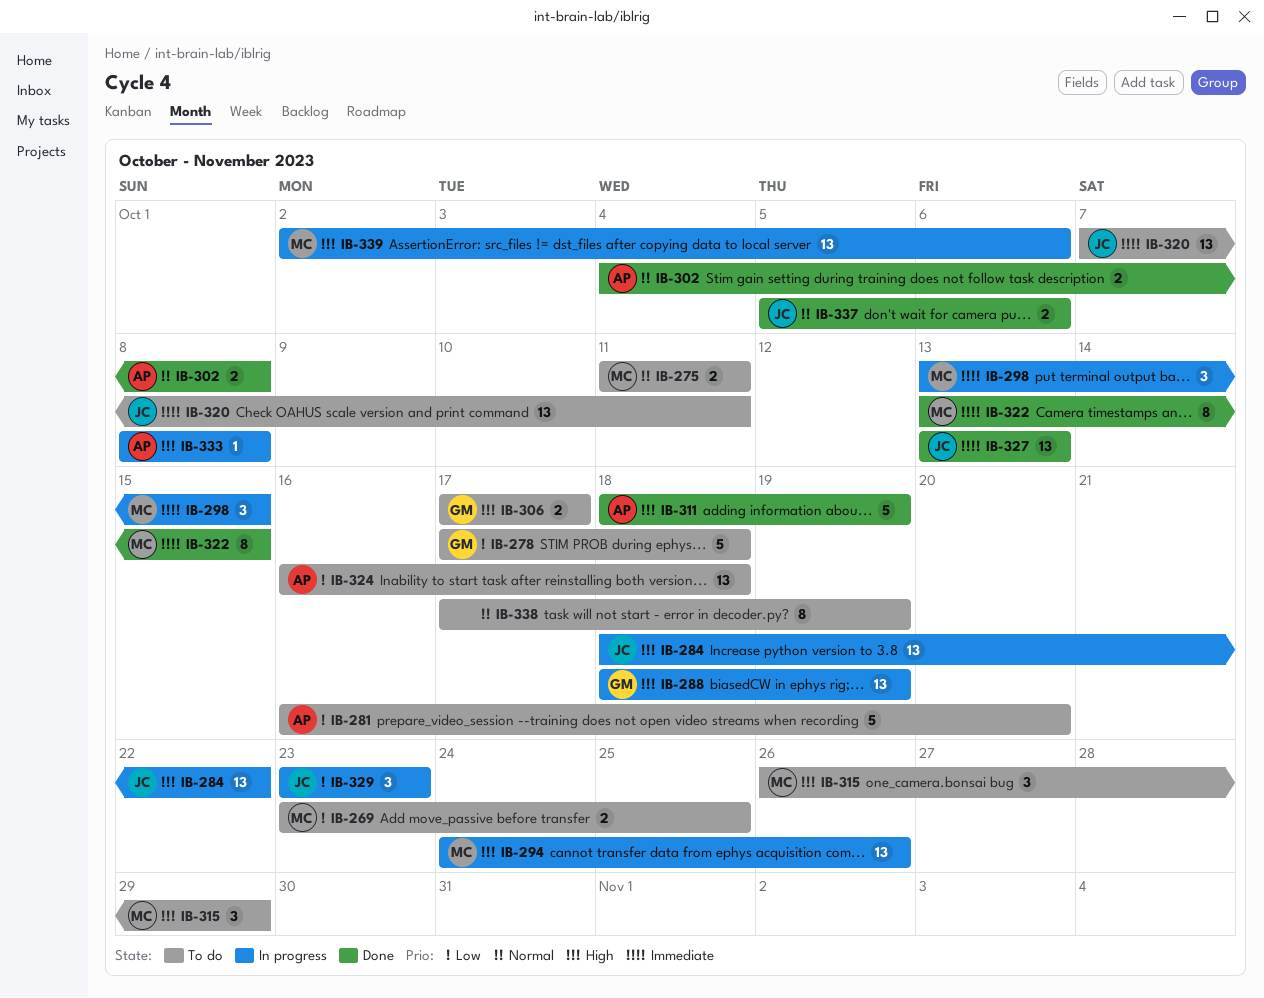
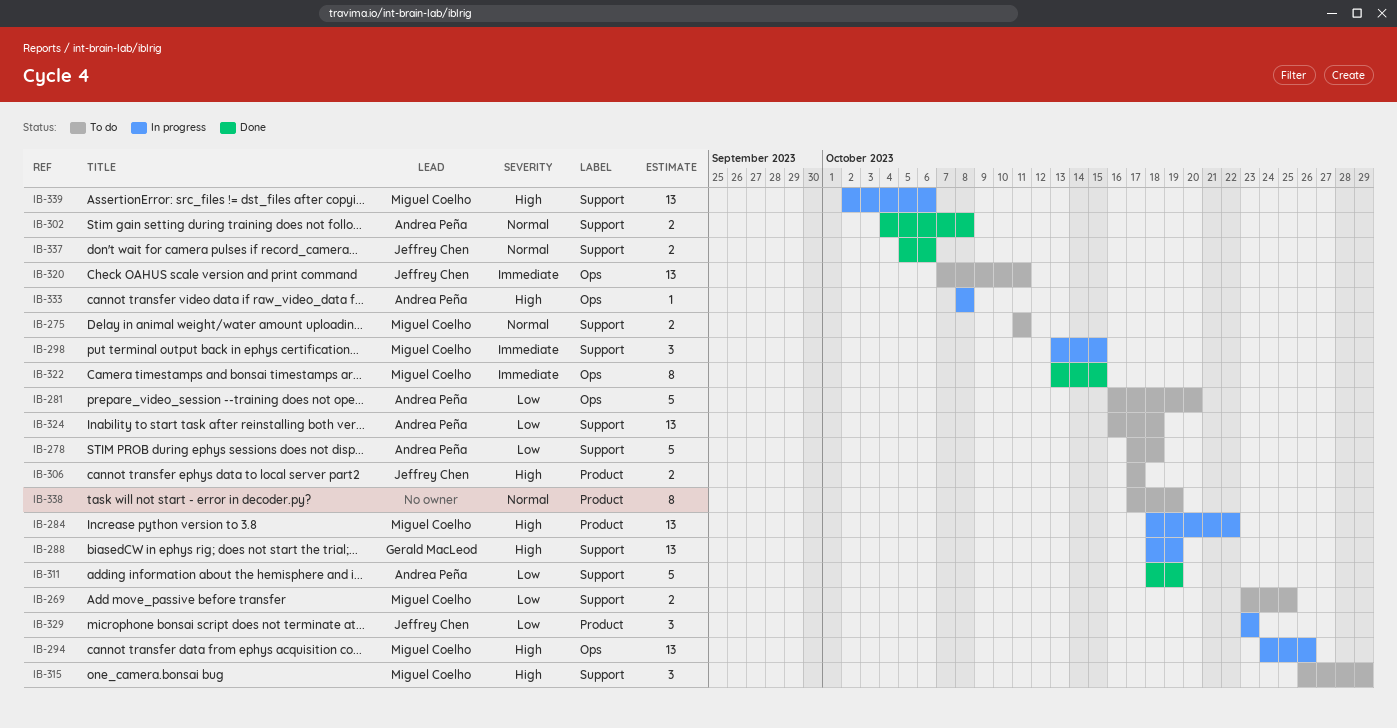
IB-278, owner: Gerald MacLeod -> Andrea Peña
IB-284, owner: Jeffrey Chen -> Miguel Coelho
IB-306, owner: Gerald MacLeod -> Jeffrey Chen
IB-311, priority: High -> Low
IB-327: present -> none

